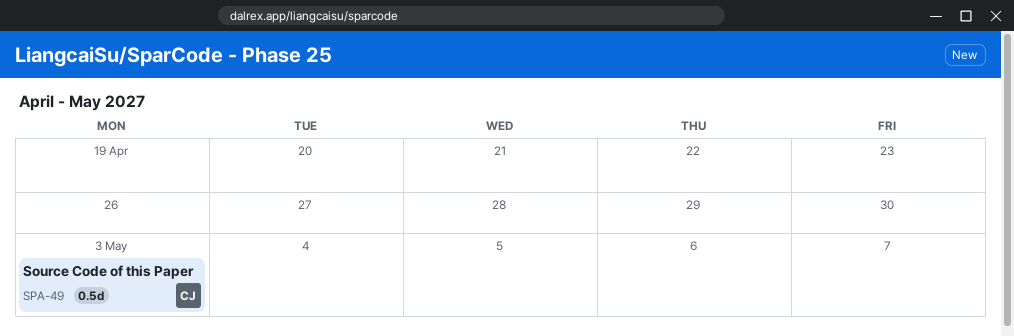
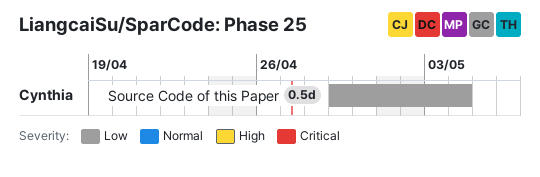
Source Code of this Paper, due: May 3 -> May 4

